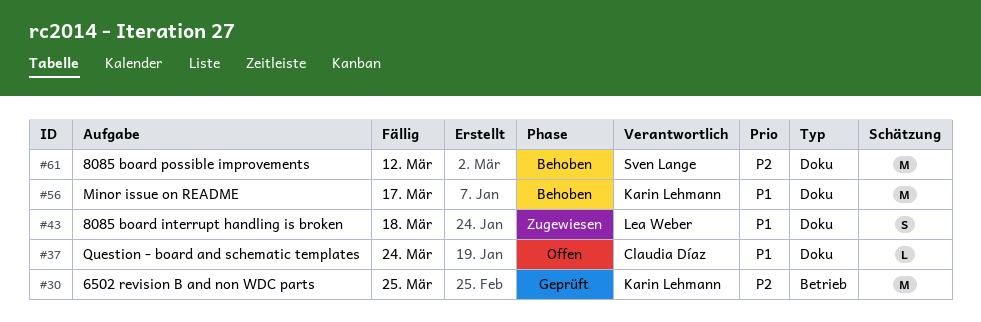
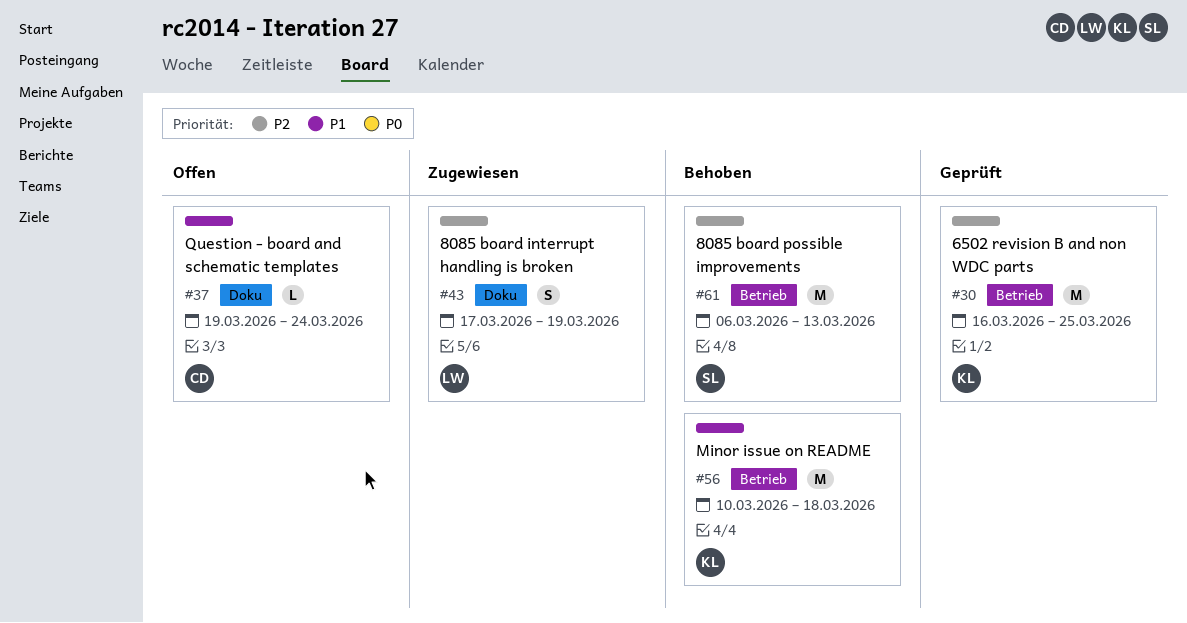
#43, priority: P1 -> P2
#43, due: Mar 18 -> Mar 19
#56, label: Doku -> Betrieb
#56, due: Mar 17 -> Mar 18
#61, label: Doku -> Betrieb
#61, due: Mar 12 -> Mar 13

